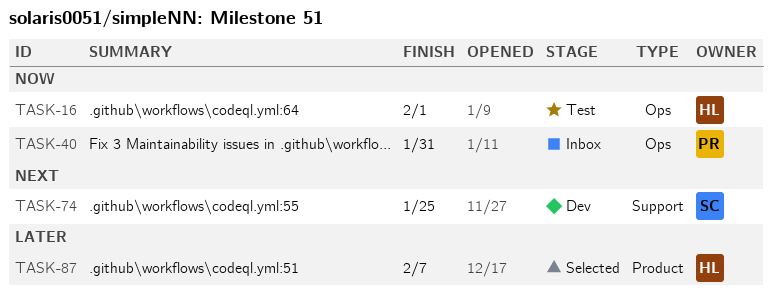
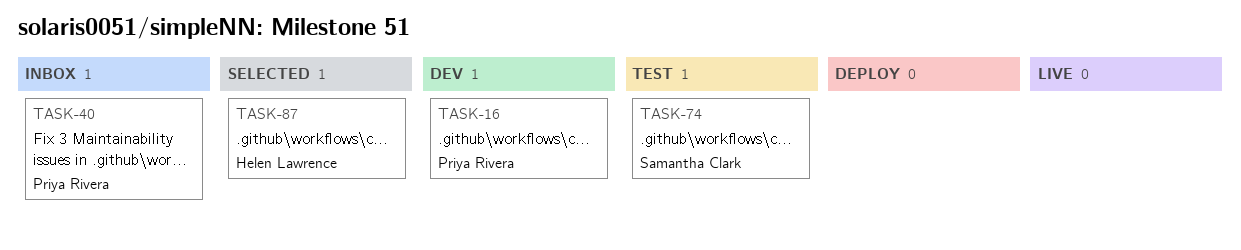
TASK-16, status: Test -> Dev
TASK-16, owner: Helen Lawrence -> Priya Rivera
TASK-74, status: Dev -> Test

